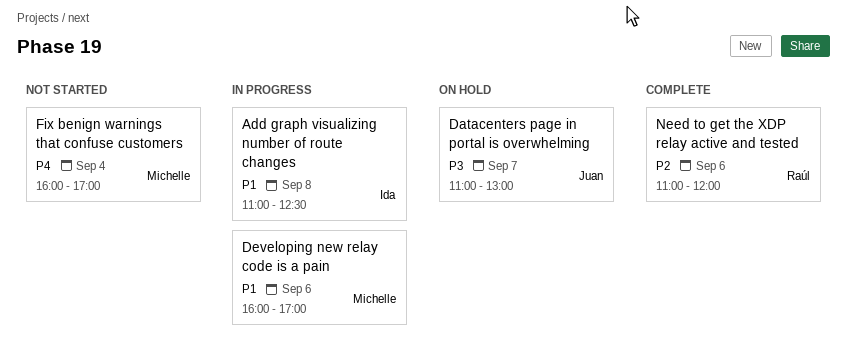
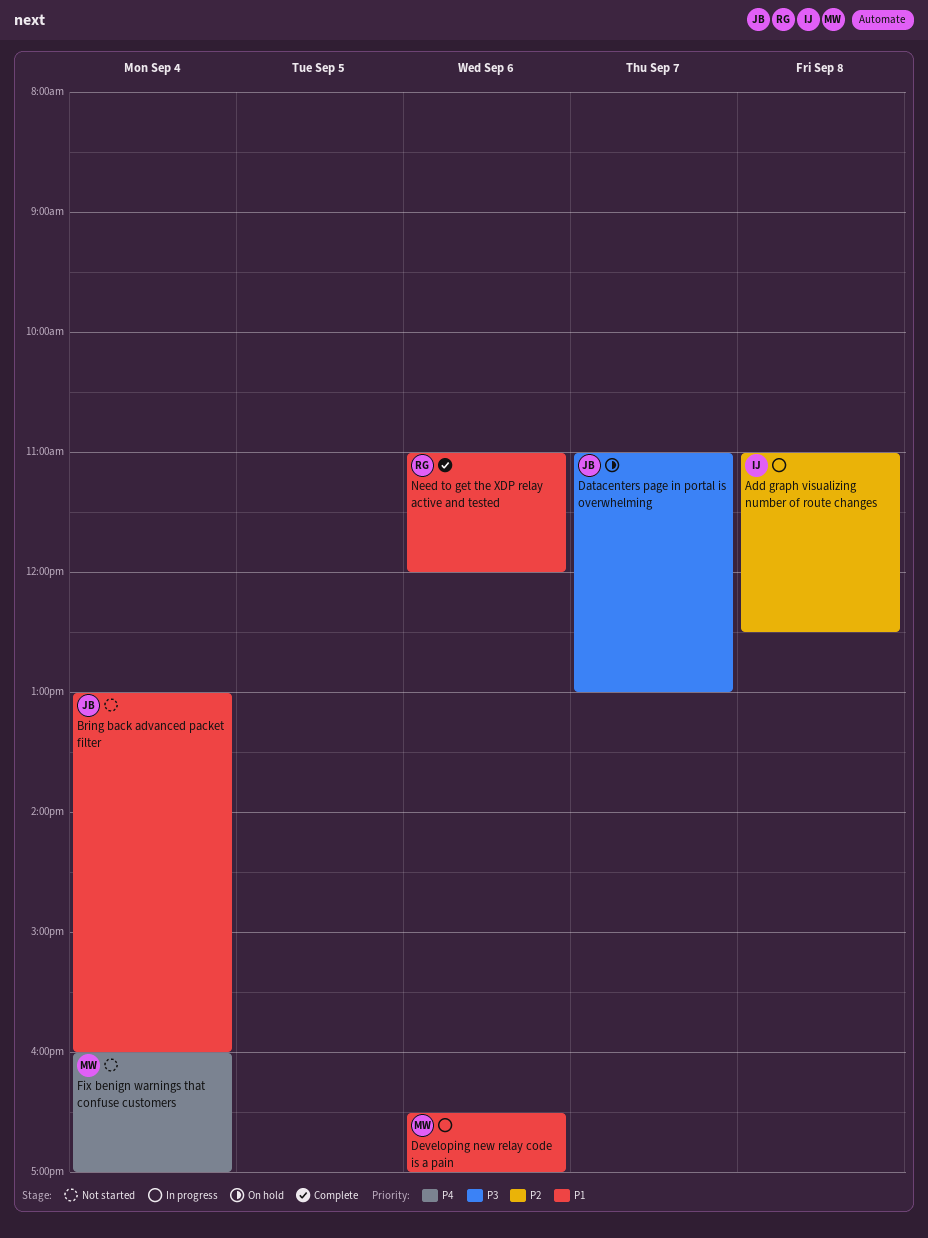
Add graph visualizing number of route changes, priority: P1 -> P2
Bring back advanced packet filter: none -> present
Developing new relay code is a pain, begins: 16:00 -> 16:30
Need to get the XDP relay active and tested, priority: P2 -> P1

